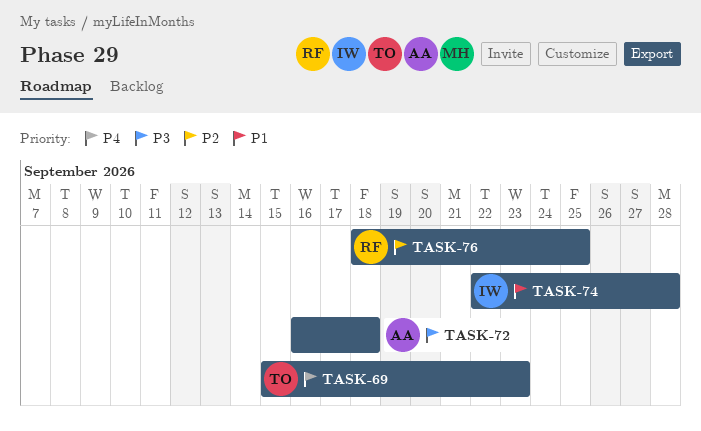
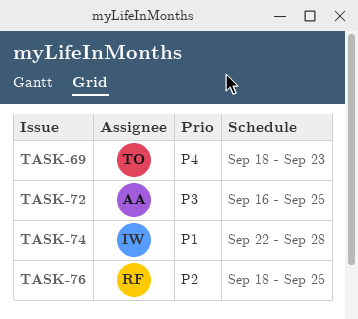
TASK-69, start: Sep 15 -> Sep 18
TASK-72, due: Sep 18 -> Sep 25

